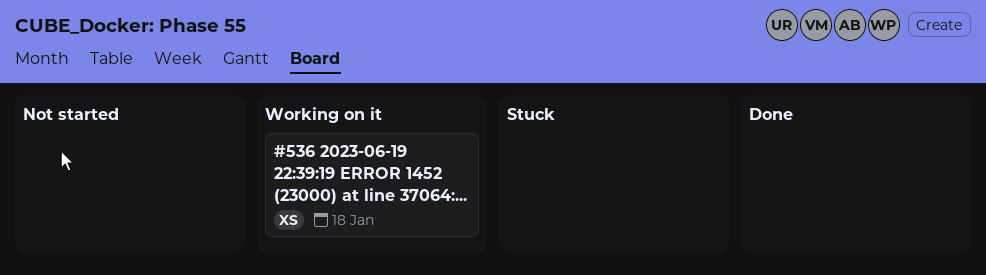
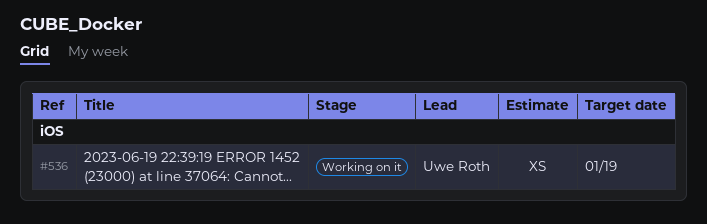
#536, due: Jan 18 -> Jan 19

